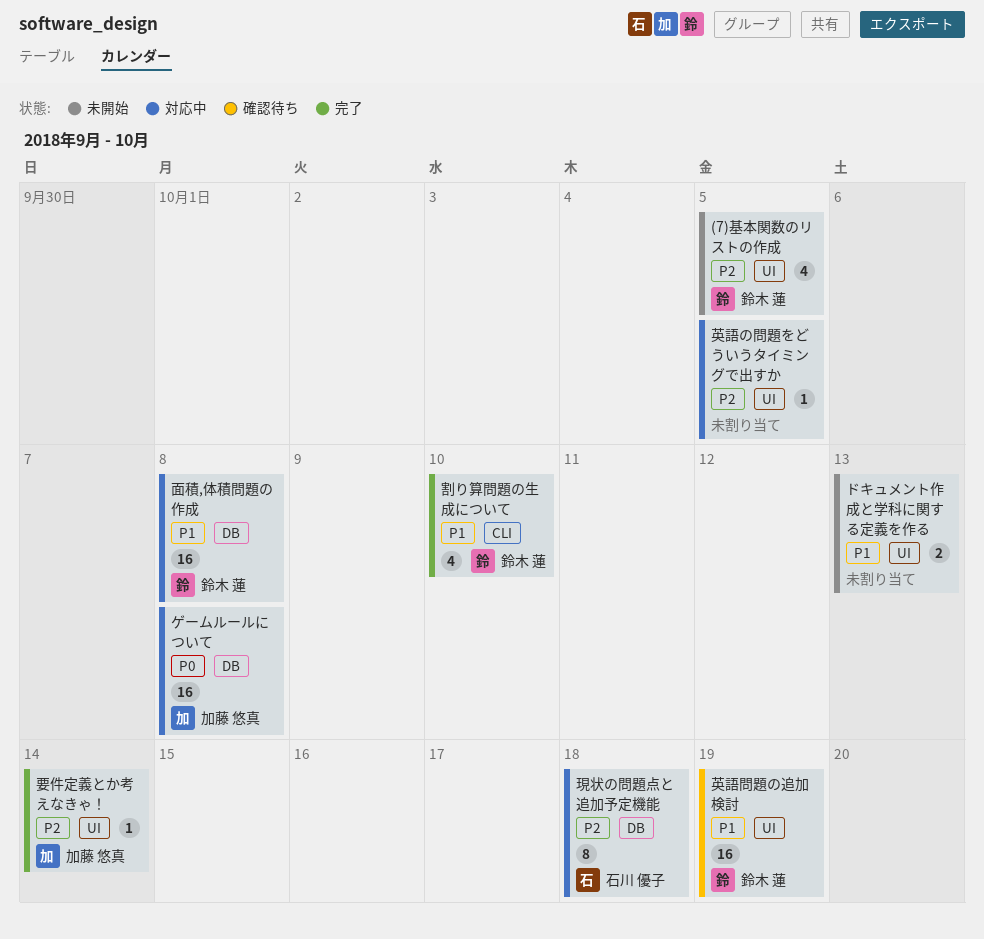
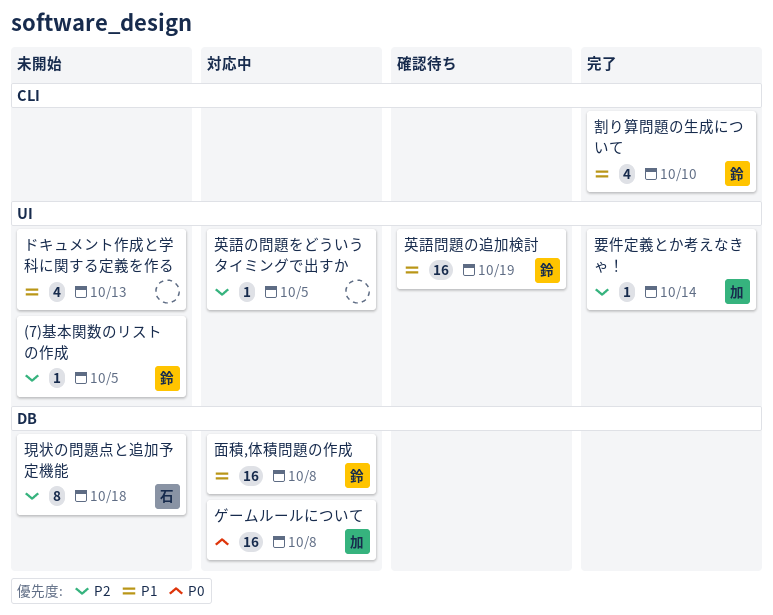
(7)基本関数のリストの作成, estimate: 4 -> 1
ドキュメント作成と学科に関する定義を作る, estimate: 2 -> 4
現状の問題点と追加予定機能, status: 対応中 -> 未開始

